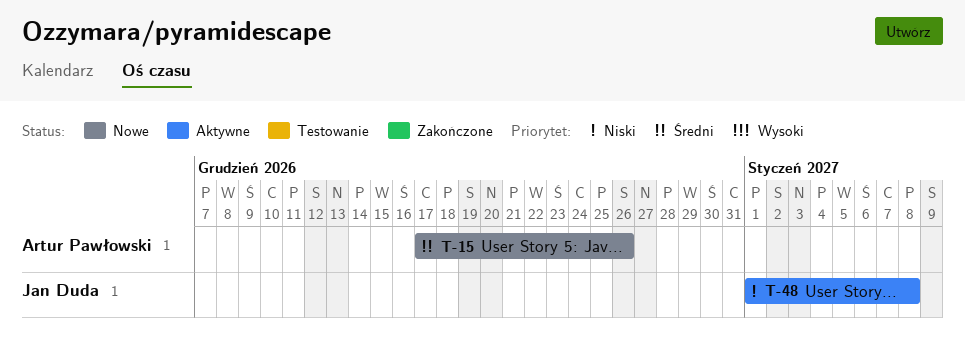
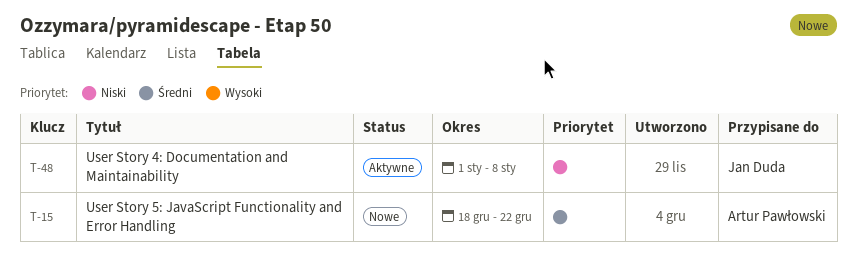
T-15, start: Dec 17 -> Dec 18
T-15, due: Dec 26 -> Dec 22

